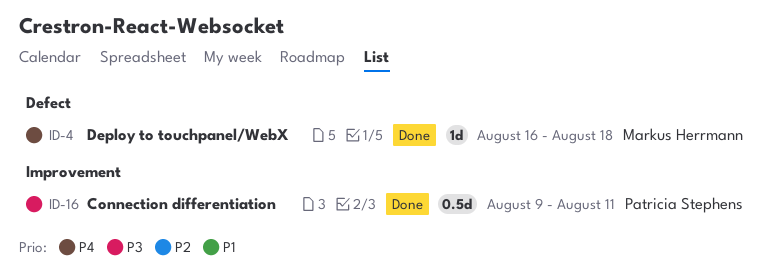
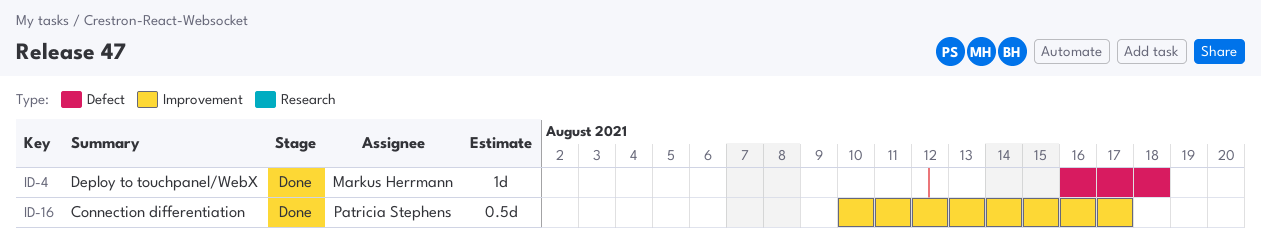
ID-16, start: Aug 9 -> Aug 10
ID-16, due: Aug 11 -> Aug 17

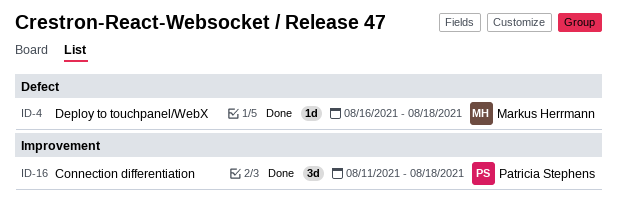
ID-16, estimate: 0.5d -> 3d
ID-16, start: Aug 10 -> Aug 11
ID-16, due: Aug 17 -> Aug 18

